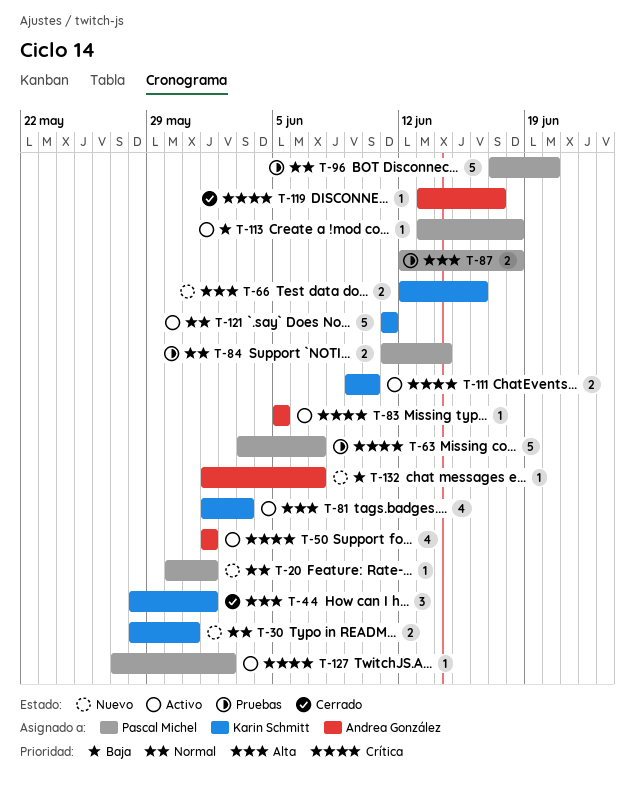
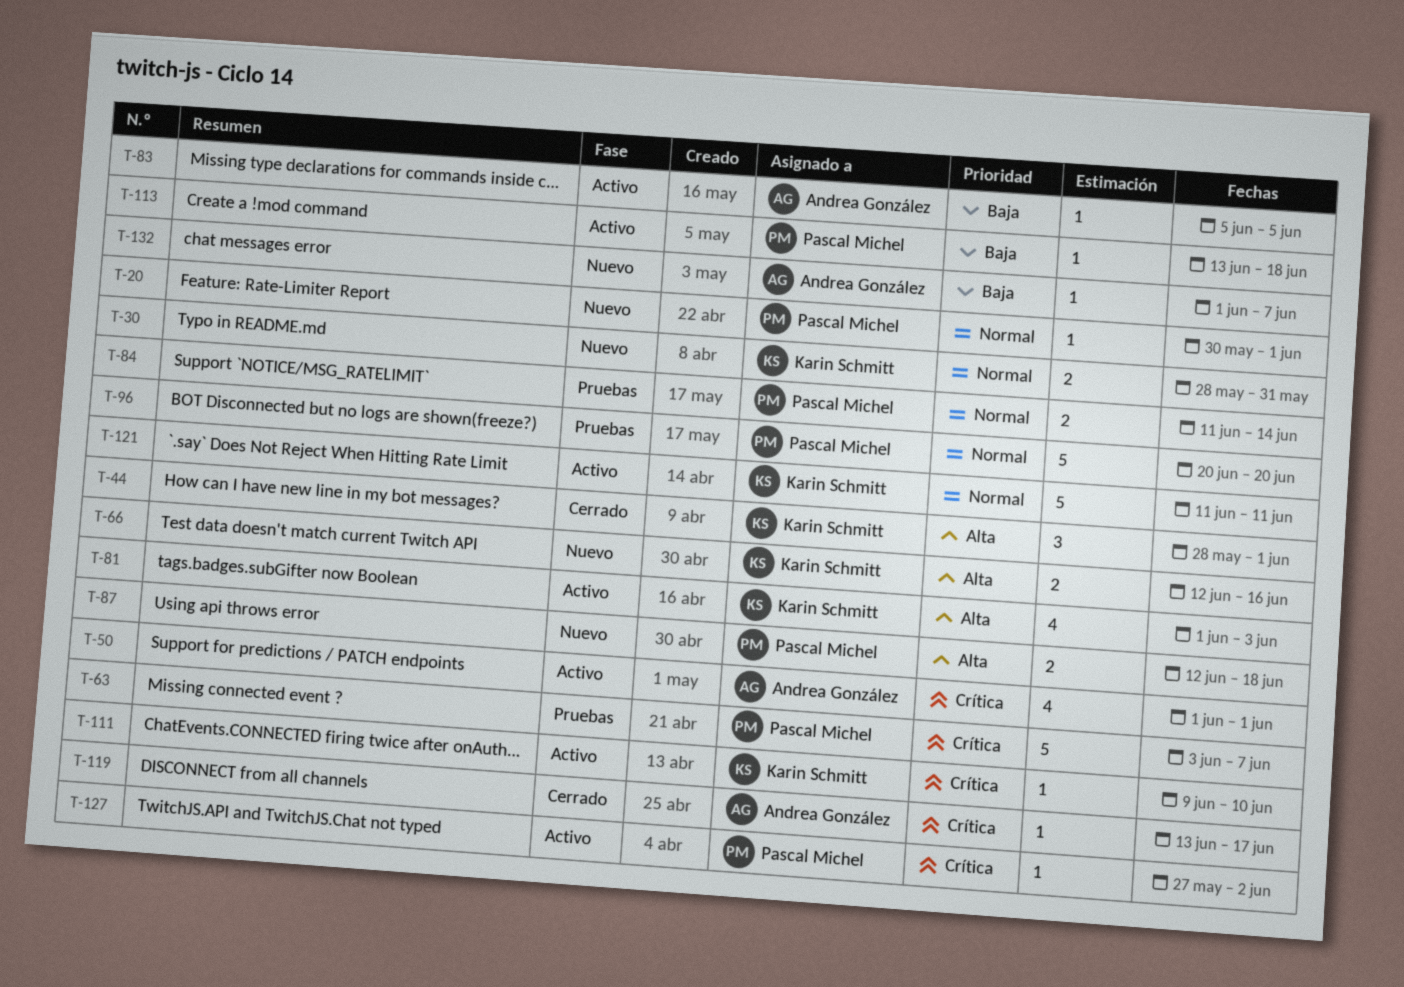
T-83, priority: Crítica -> Baja
T-87, status: Pruebas -> Nuevo
T-96, start: Jun 17 -> Jun 20
T-111, estimate: 2 -> 1

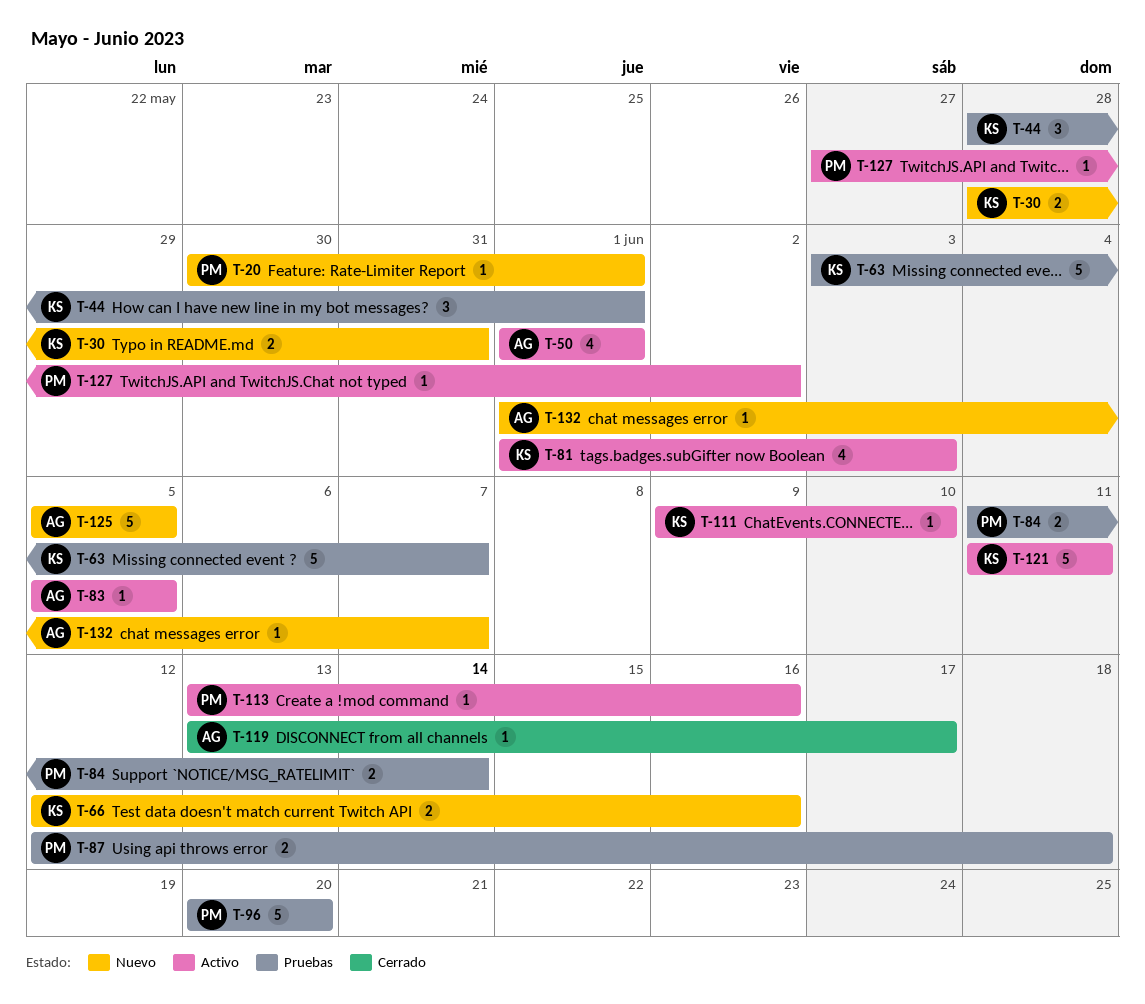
T-44, status: Cerrado -> Pruebas
T-63, owner: Pascal Michel -> Karin Schmitt
T-87, status: Nuevo -> Pruebas
T-113, due: Jun 18 -> Jun 16
T-125: none -> present

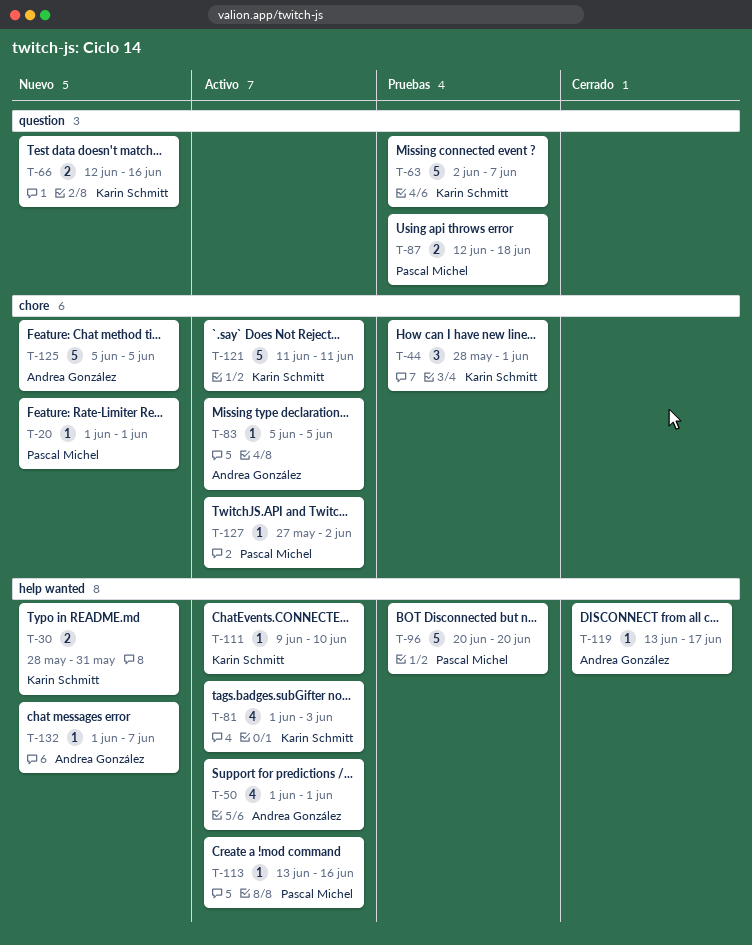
T-20, start: May 30 -> Jun 1
T-63, start: Jun 3 -> Jun 2
T-84: present -> none

